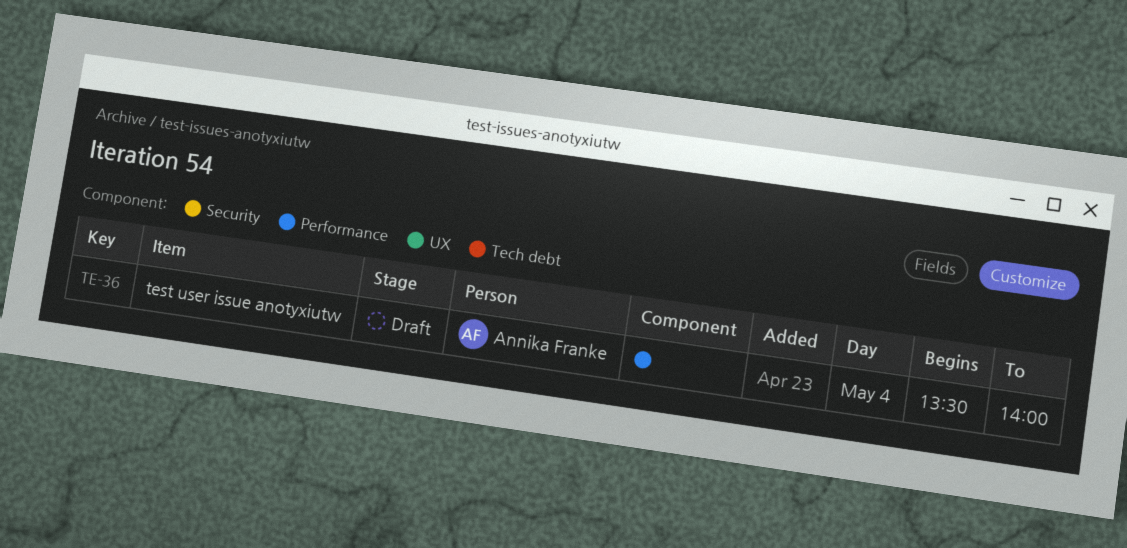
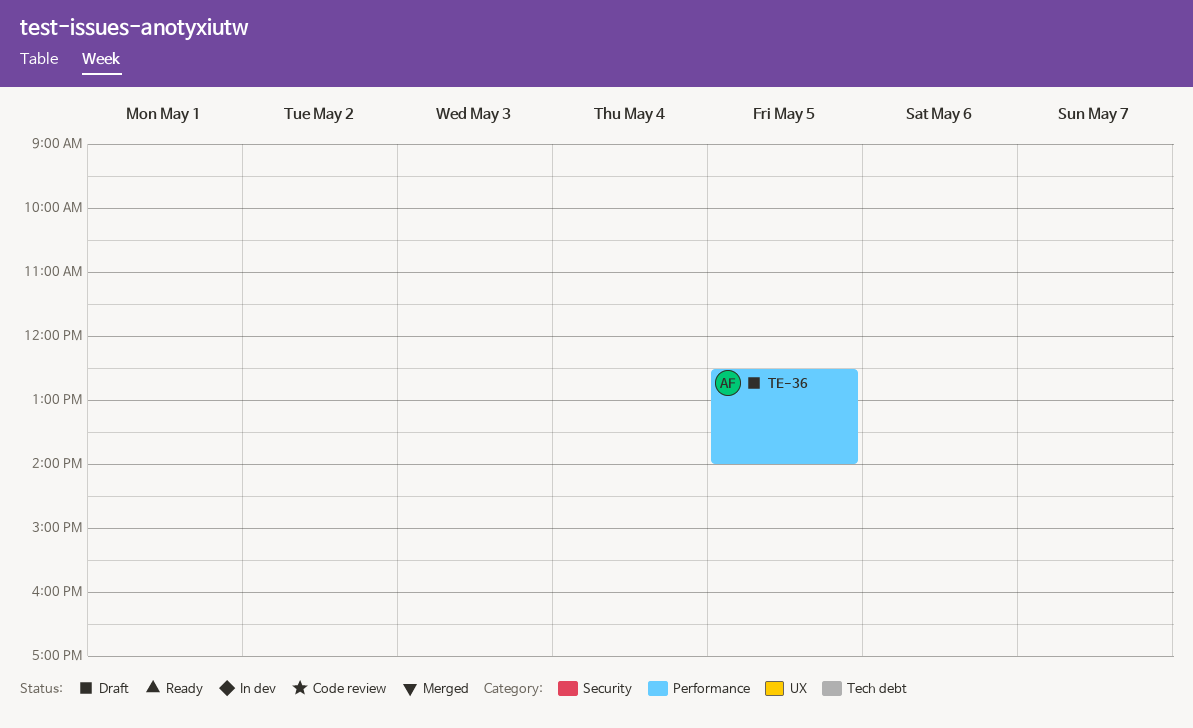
TE-36, day: May 4 -> May 5
TE-36, begins: 13:30 -> 12:30

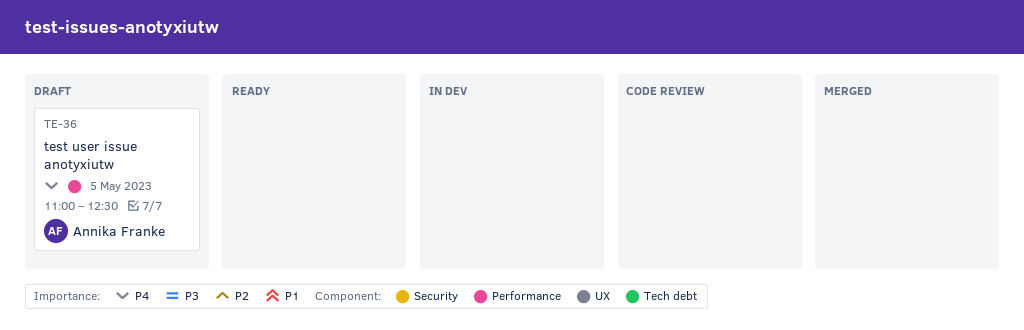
TE-36, begins: 12:30 -> 11:00
TE-36, ends: 14:00 -> 12:30

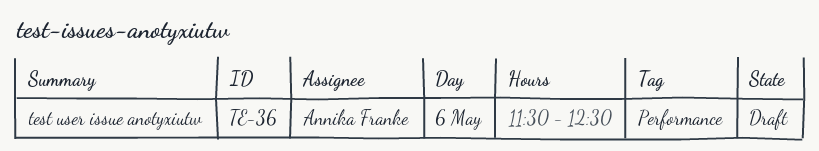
TE-36, day: May 5 -> May 6
TE-36, begins: 11:00 -> 11:30

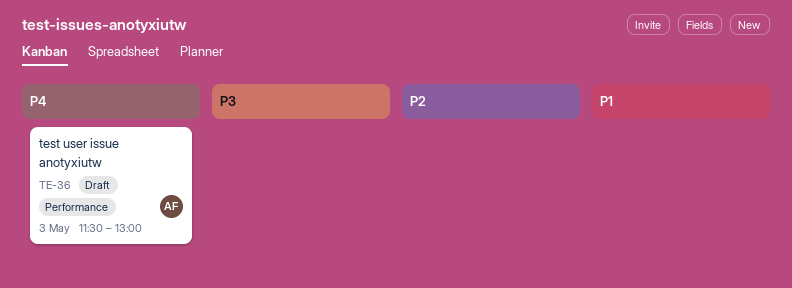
TE-36, day: May 6 -> May 3
TE-36, ends: 12:30 -> 13:00

